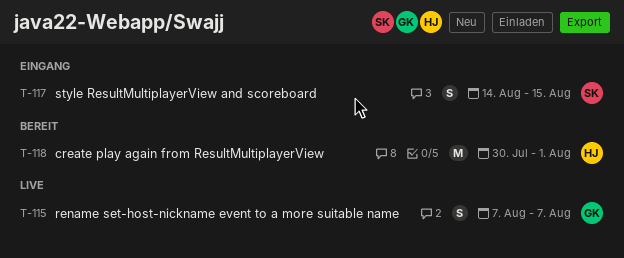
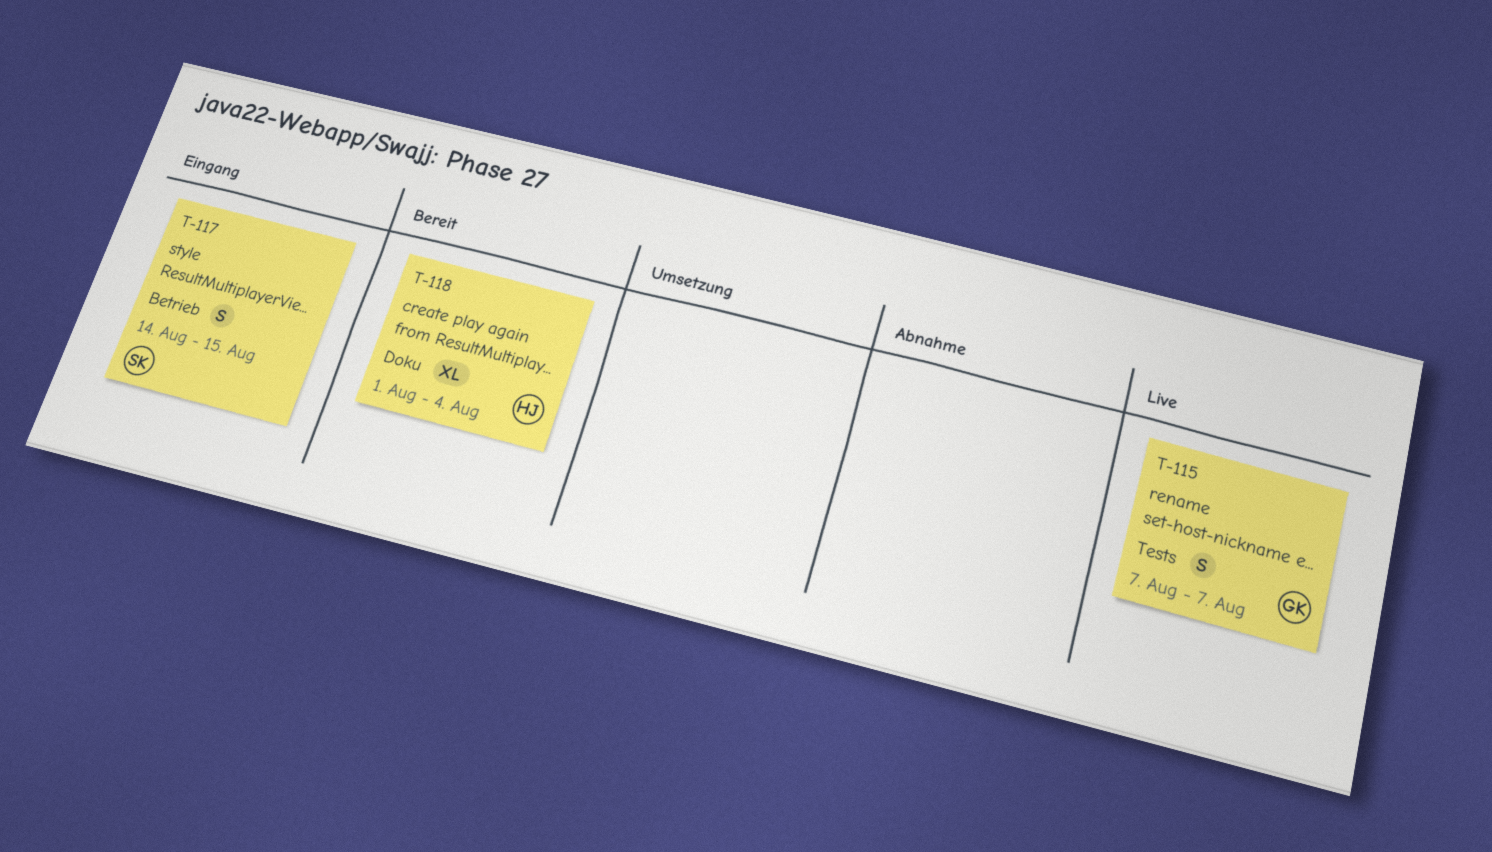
T-118, estimate: M -> XL
T-118, start: Jul 30 -> Aug 1
T-118, due: Aug 1 -> Aug 4

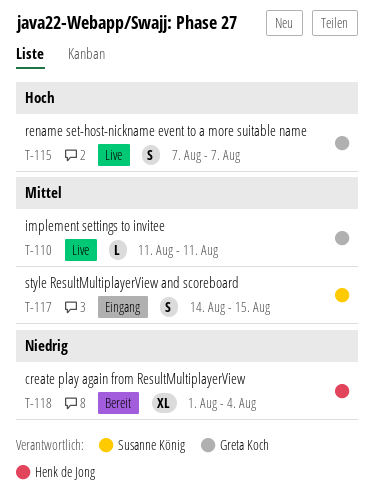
T-110: none -> present

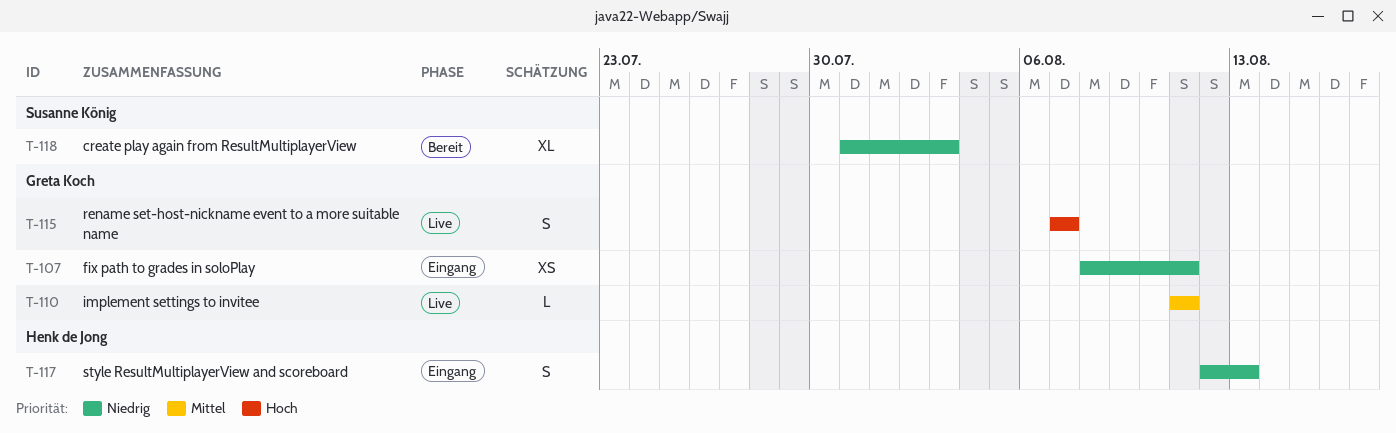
T-107: none -> present
T-117, owner: Susanne König -> Henk de Jong
T-117, priority: Mittel -> Niedrig
T-117, start: Aug 14 -> Aug 12
T-117, due: Aug 15 -> Aug 13
T-118, owner: Henk de Jong -> Susanne König
T-118, start: Aug 1 -> Jul 31
T-118, due: Aug 4 -> Aug 3

